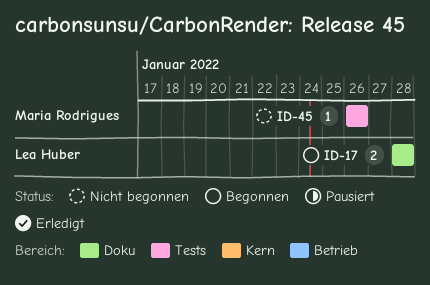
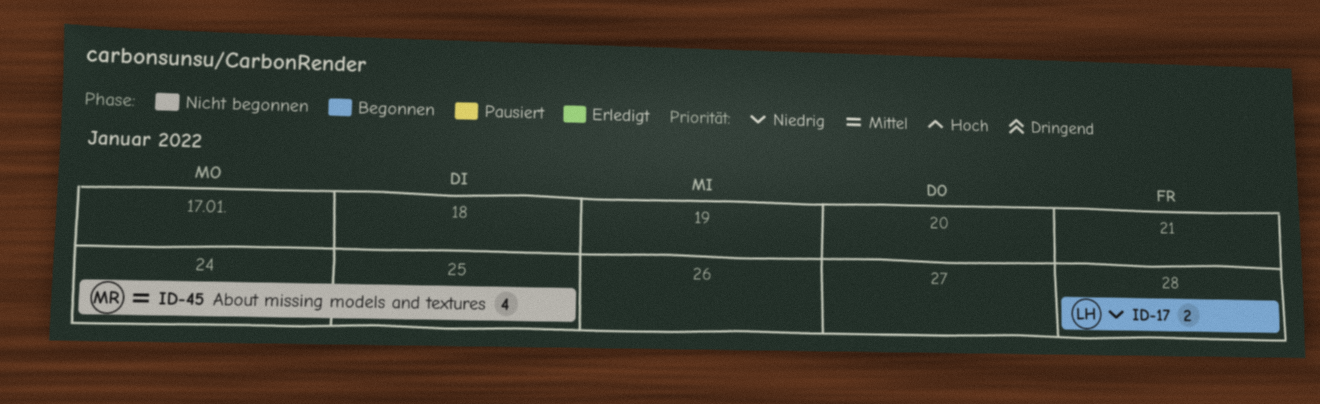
ID-45, estimate: 1 -> 4
ID-45, start: Jan 26 -> Jan 24
ID-45, due: Jan 26 -> Jan 25

